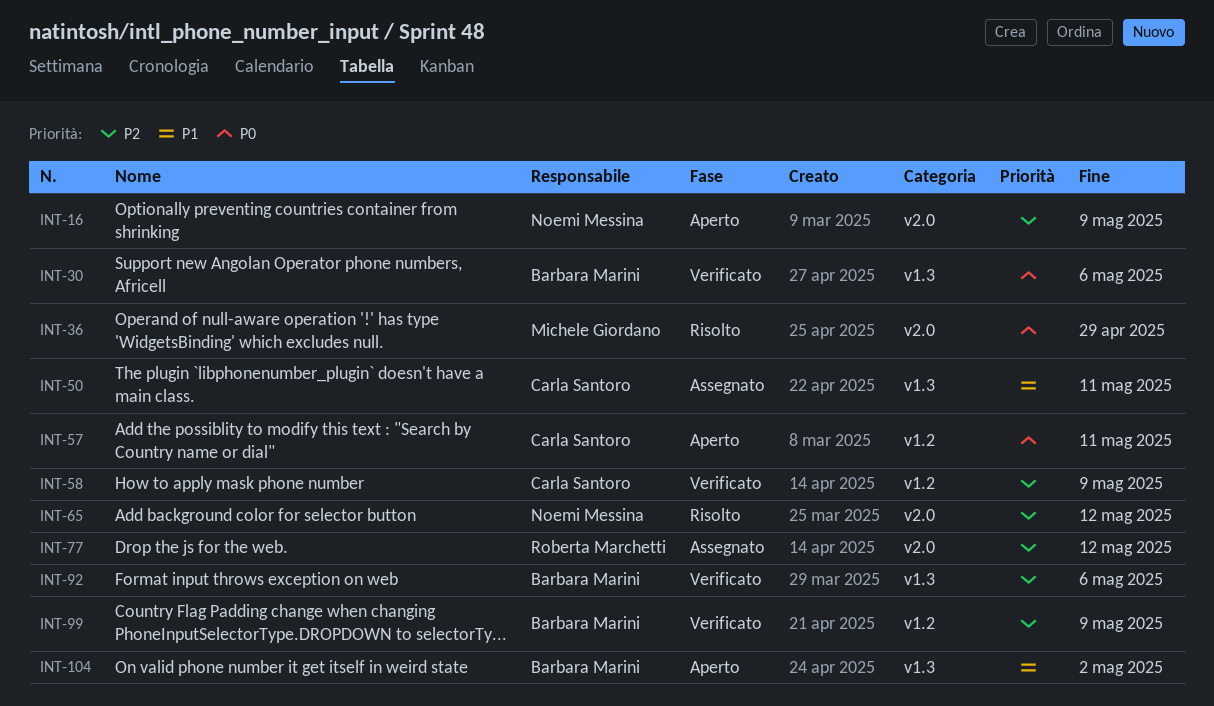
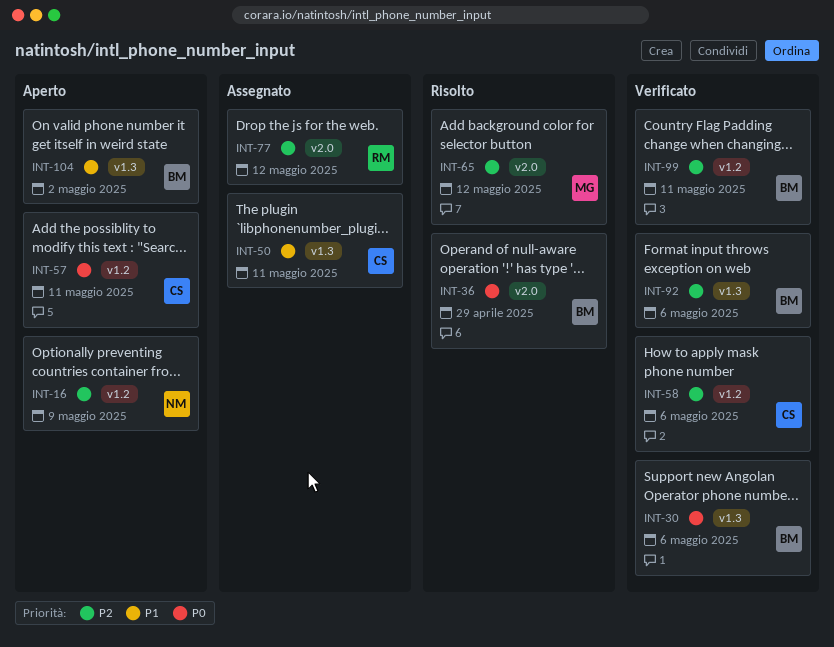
INT-16, label: v2.0 -> v1.2
INT-36, owner: Michele Giordano -> Barbara Marini
INT-58, due: May 9 -> May 6
INT-65, owner: Noemi Messina -> Michele Giordano
INT-99, due: May 9 -> May 11

